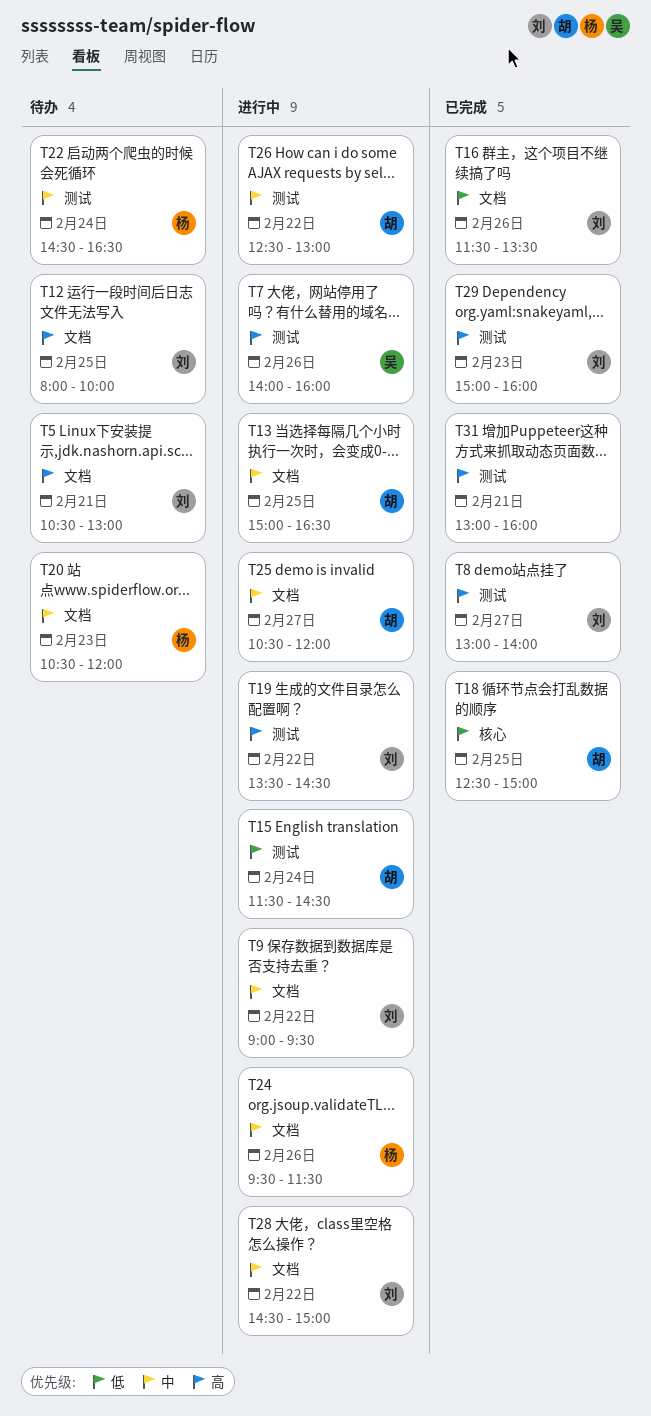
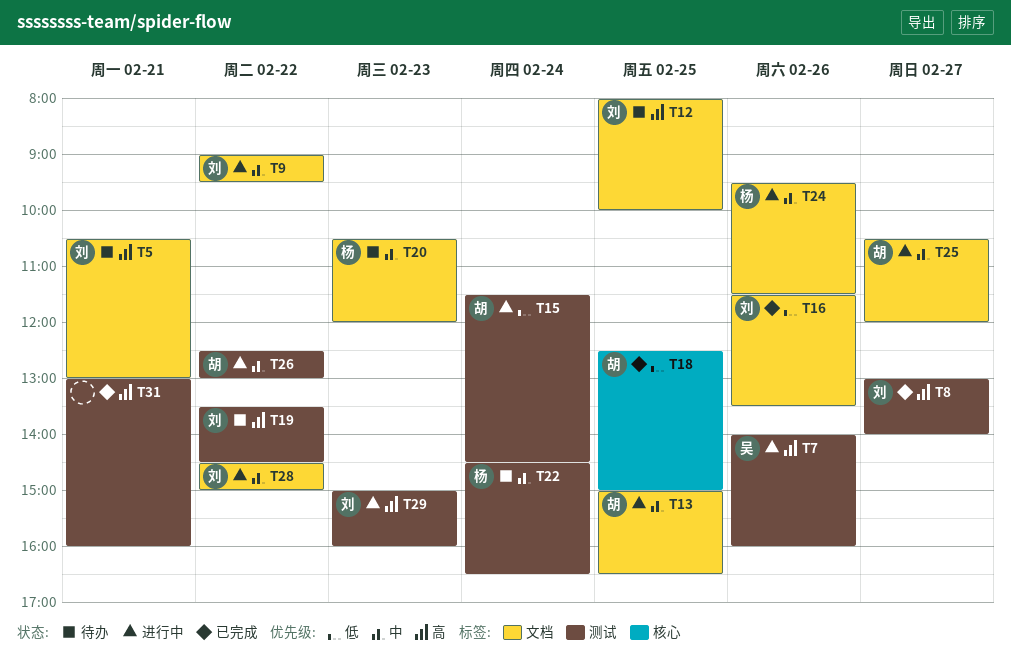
T19, status: 进行中 -> 待办
T29, status: 已完成 -> 进行中

